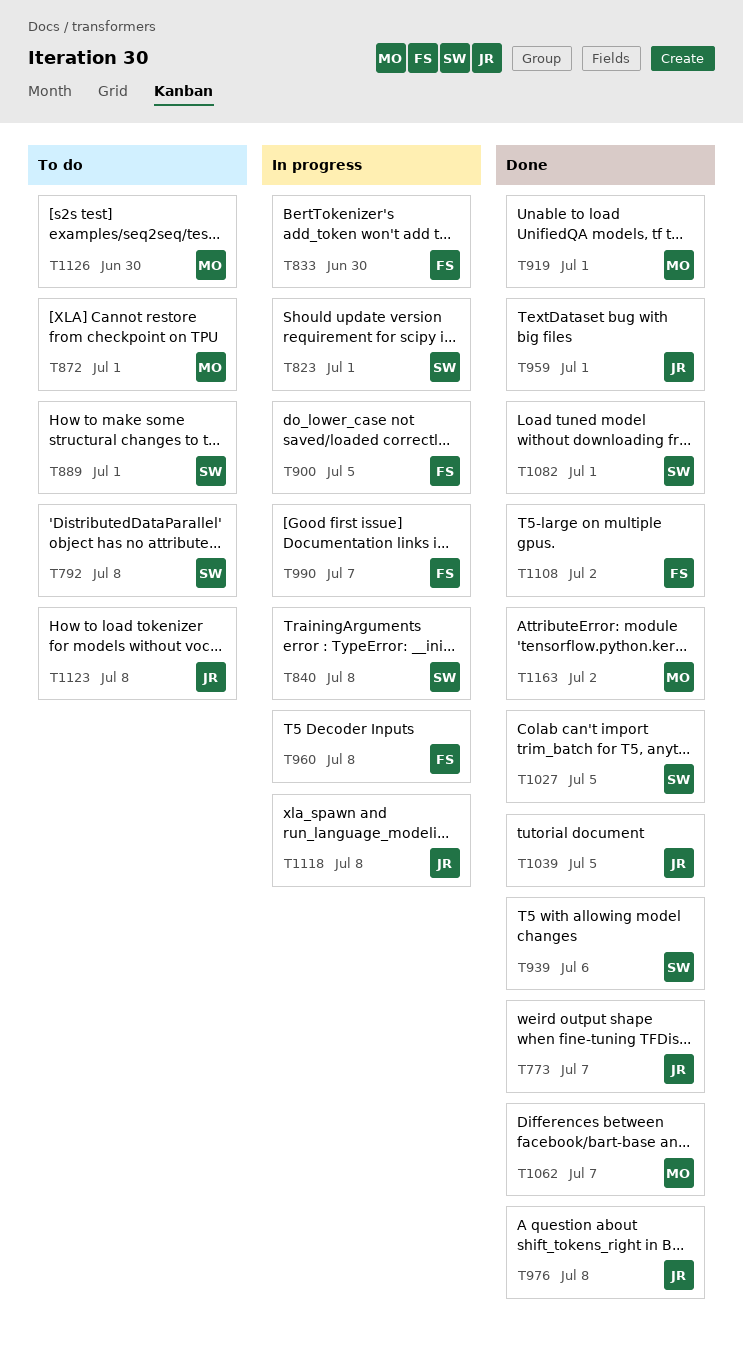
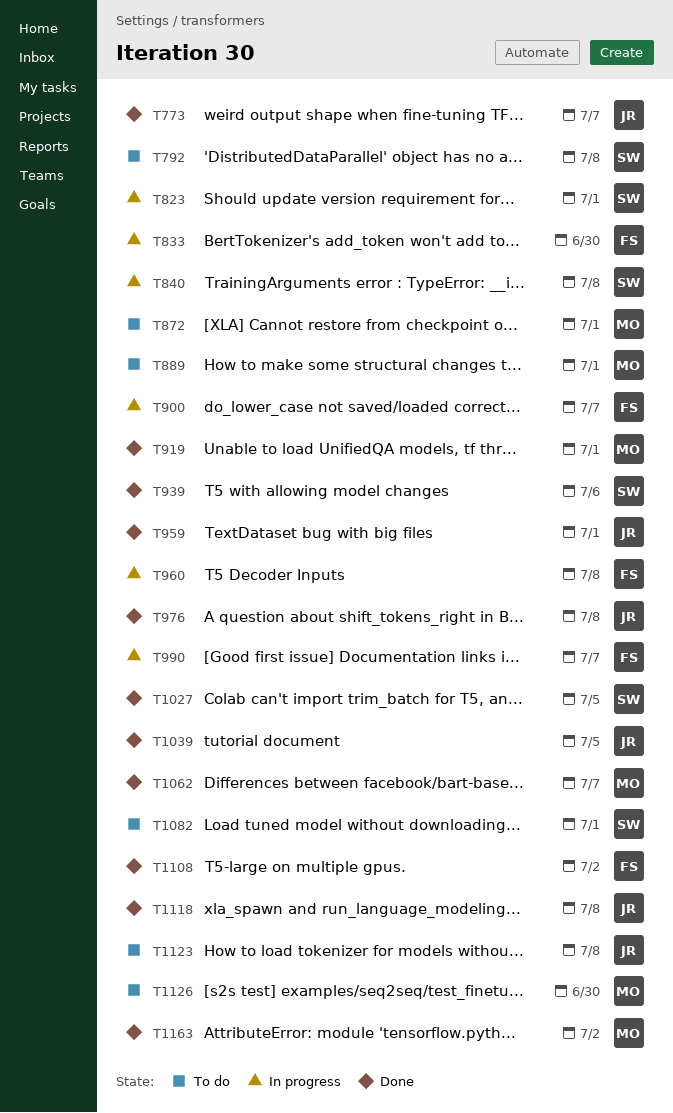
T889, owner: SW -> MO
T900, due: Jul 5 -> Jul 7
T1082, status: Done -> To do
T1118, status: In progress -> Done

